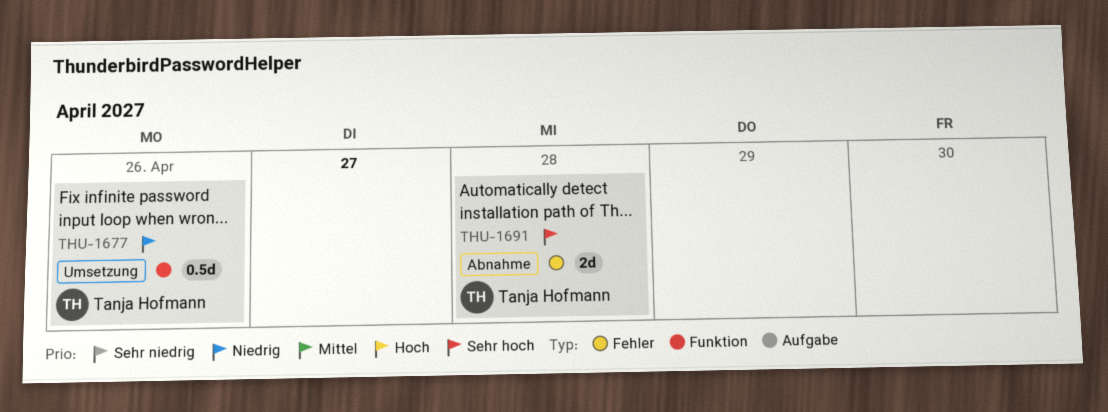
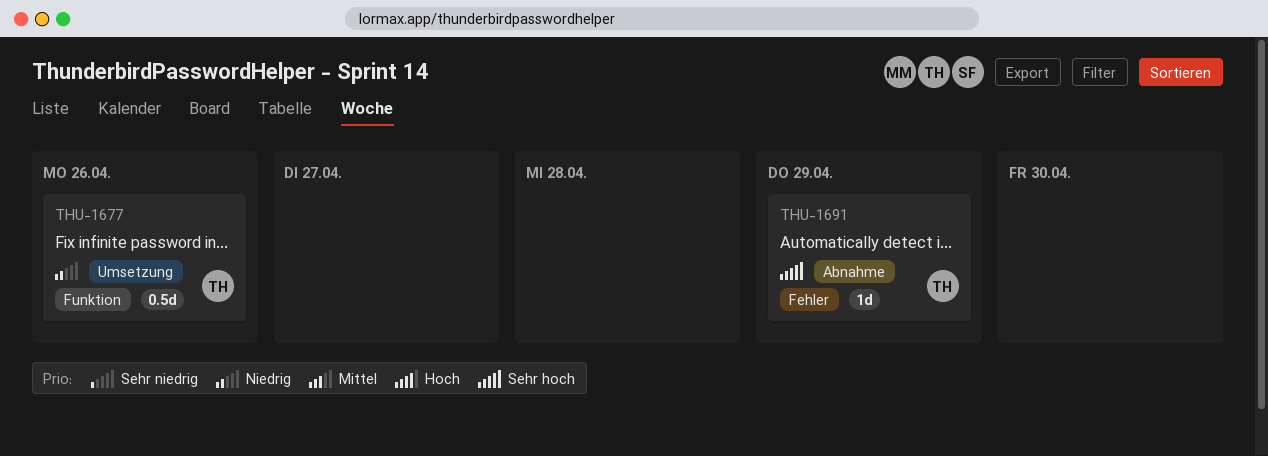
THU-1691, estimate: 2d -> 1d
THU-1691, due: Apr 28 -> Apr 29

